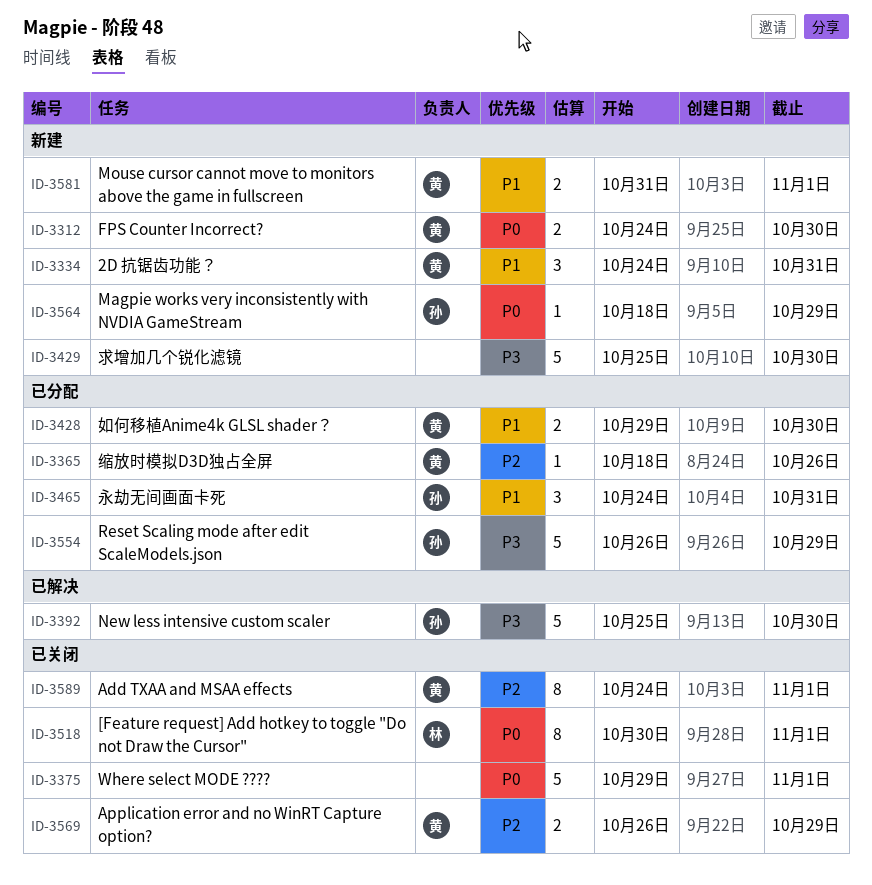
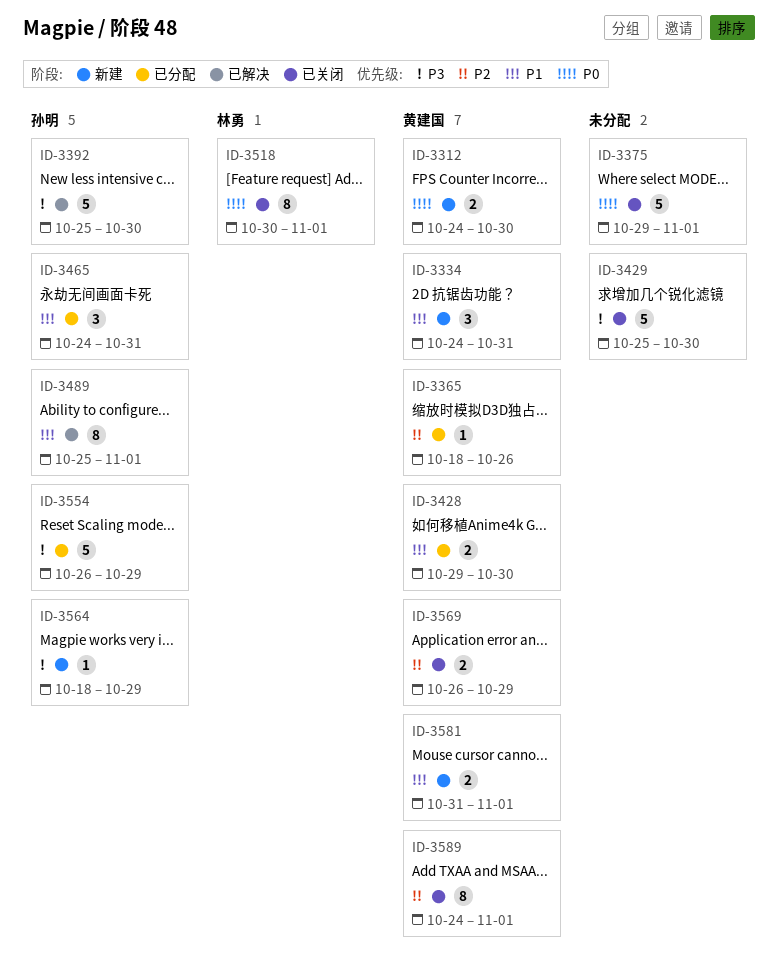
ID-3429, status: 新建 -> 已关闭
ID-3489: none -> present
ID-3564, priority: P0 -> P3

